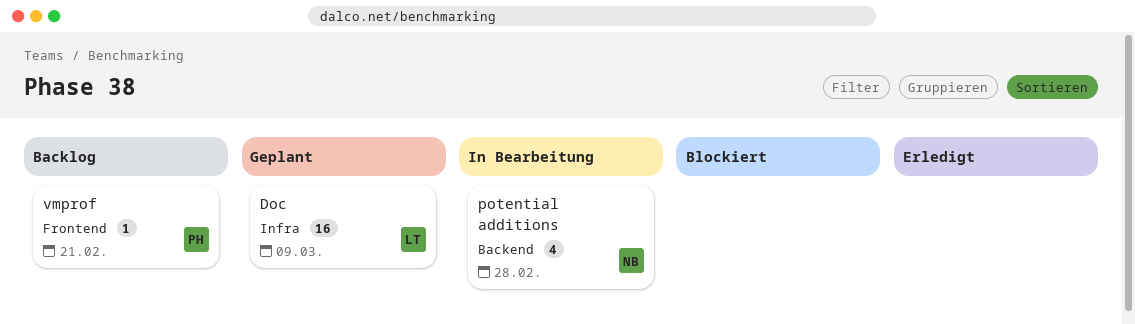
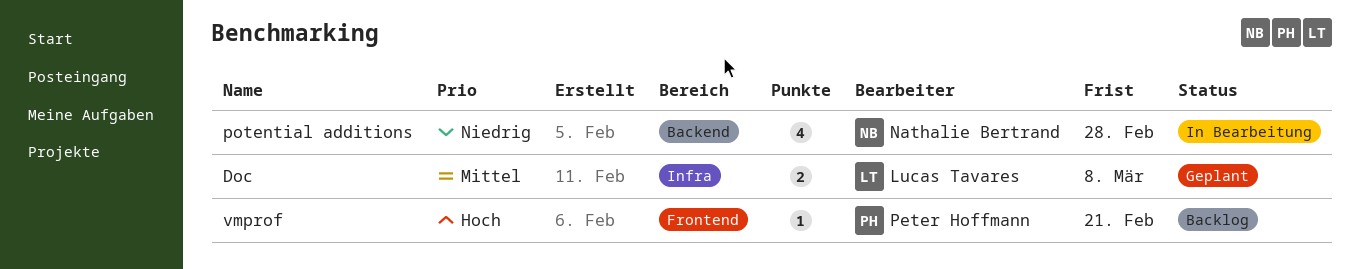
Doc, estimate: 16 -> 2
Doc, due: Mar 9 -> Mar 8

